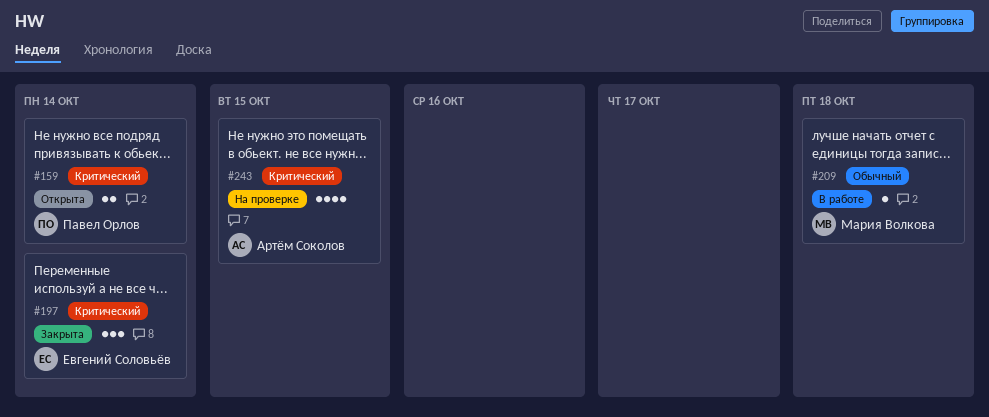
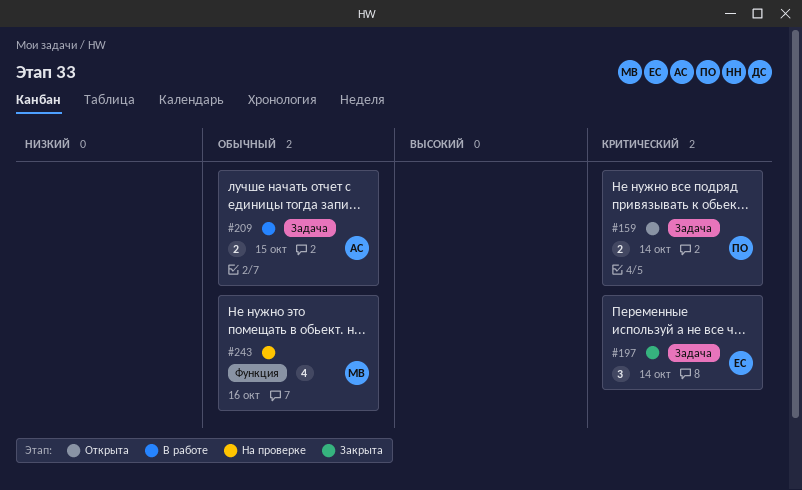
#209, owner: Мария Волкова -> Артём Соколов
#209, estimate: 1 -> 2
#209, due: Oct 18 -> Oct 15
#243, owner: Артём Соколов -> Мария Волкова
#243, priority: Критический -> Обычный
#243, due: Oct 15 -> Oct 16

